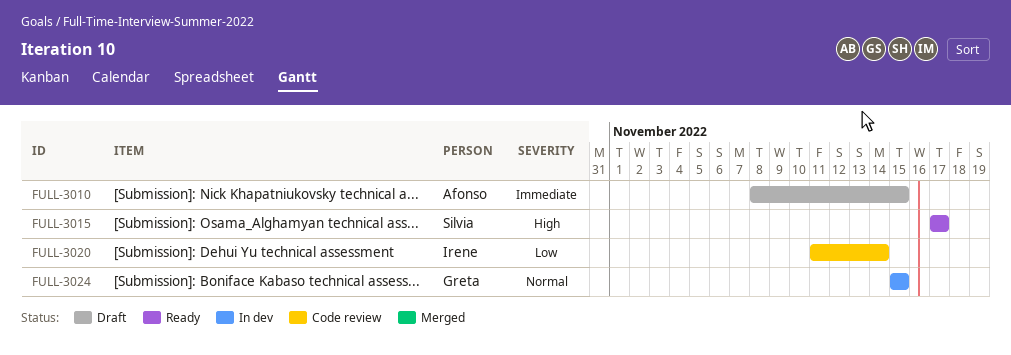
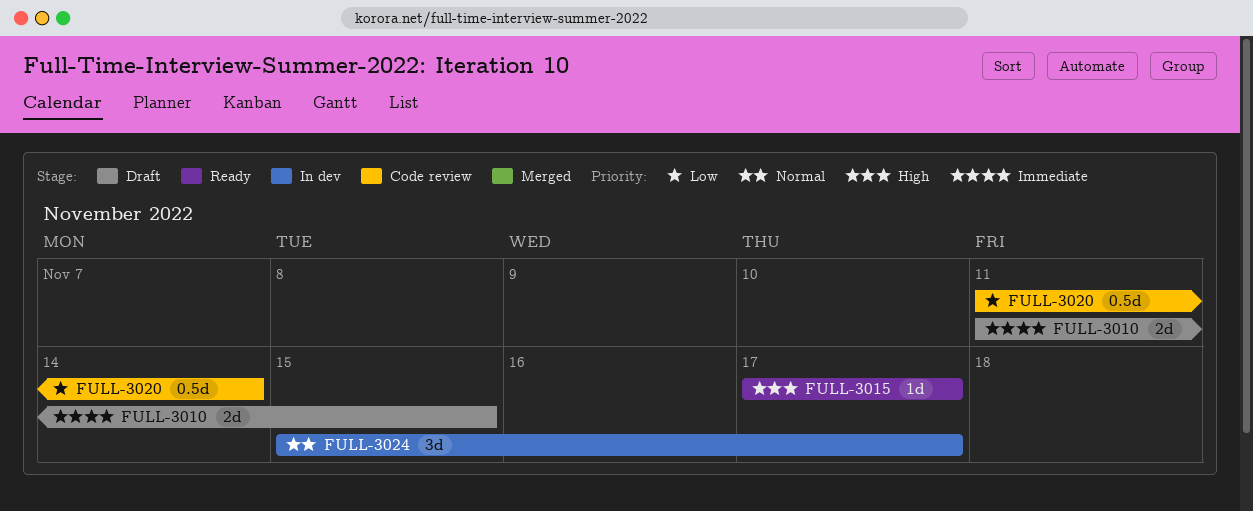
FULL-3010, start: Nov 8 -> Nov 11
FULL-3024, due: Nov 15 -> Nov 17

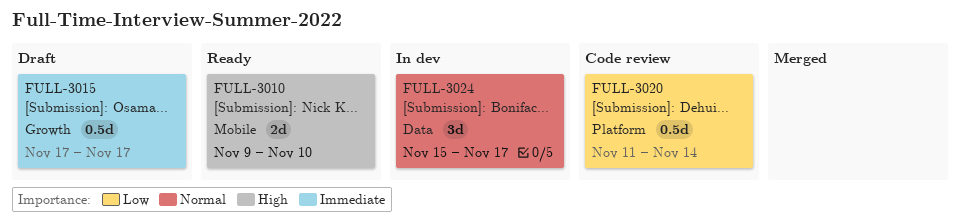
FULL-3010, status: Draft -> Ready
FULL-3010, priority: Immediate -> High
FULL-3010, start: Nov 11 -> Nov 9
FULL-3010, due: Nov 15 -> Nov 10
FULL-3015, status: Ready -> Draft
FULL-3015, priority: High -> Immediate
FULL-3015, estimate: 1d -> 0.5d

